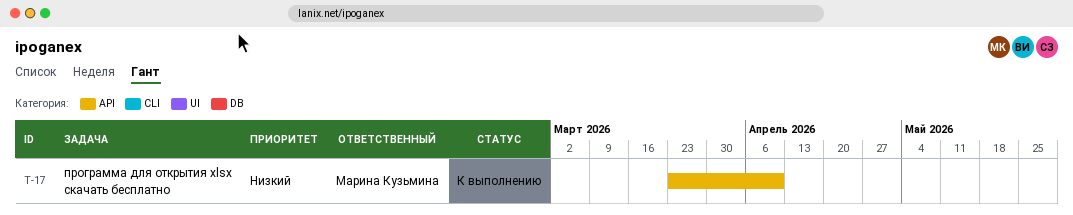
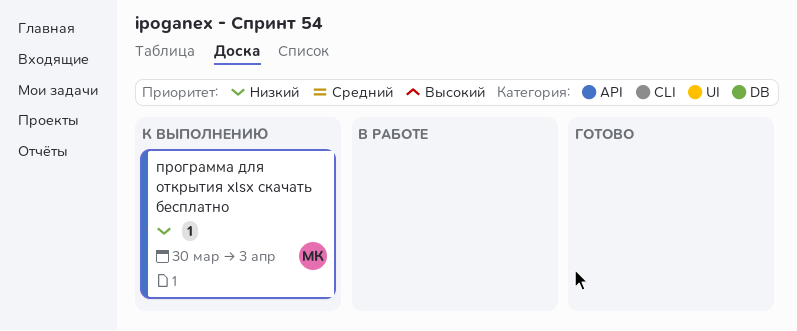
программа для открытия xlsx скачать бесплатно, start: Mar 23 -> Mar 30
программа для открытия xlsx скачать бесплатно, due: Apr 10 -> Apr 3

